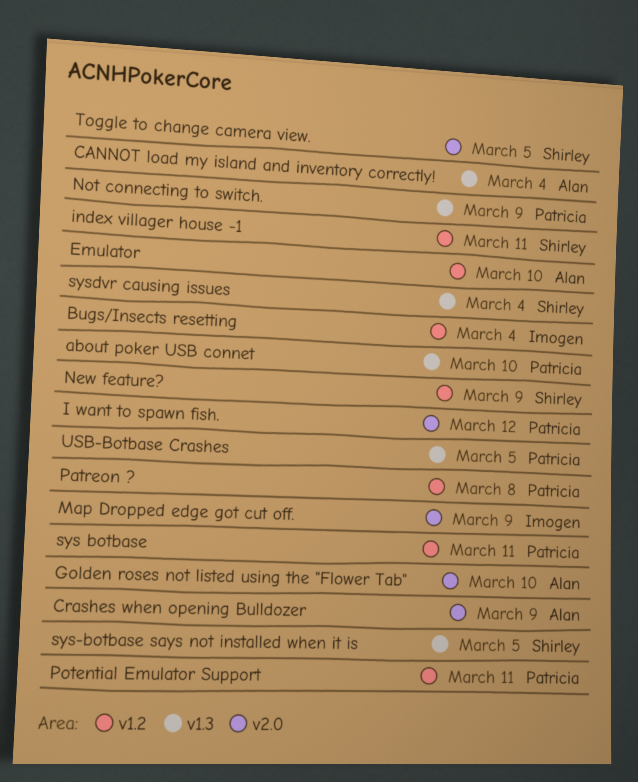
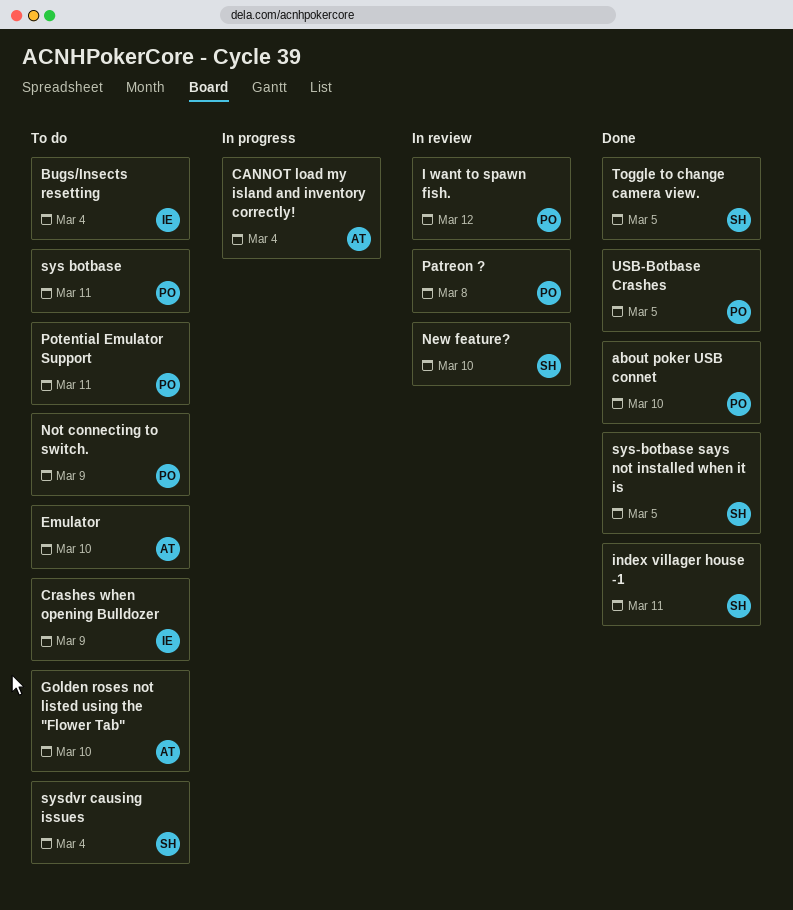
Crashes when opening Bulldozer, owner: Alan -> Imogen
Map Dropped edge got cut off.: present -> none
New feature?, due: Mar 9 -> Mar 10

